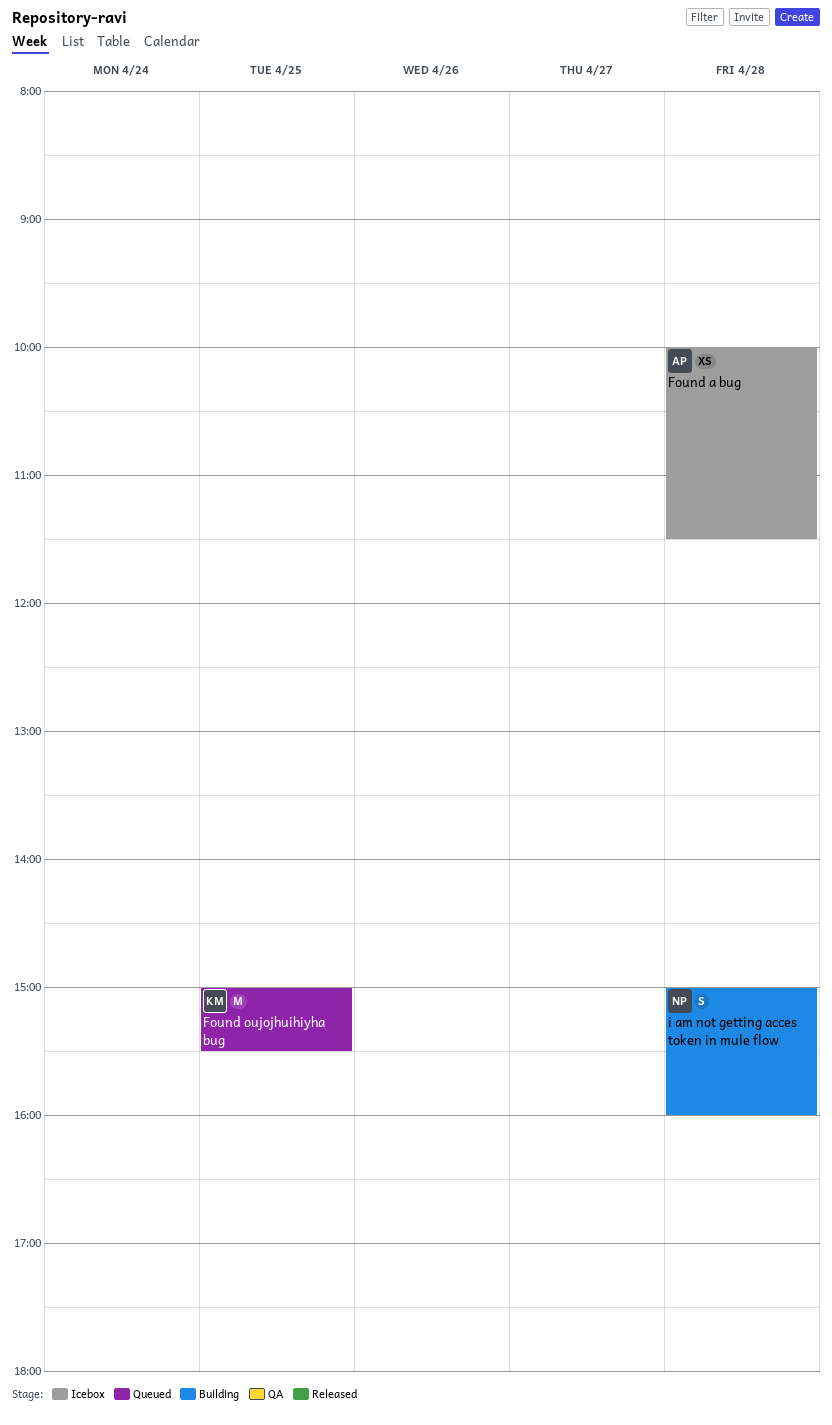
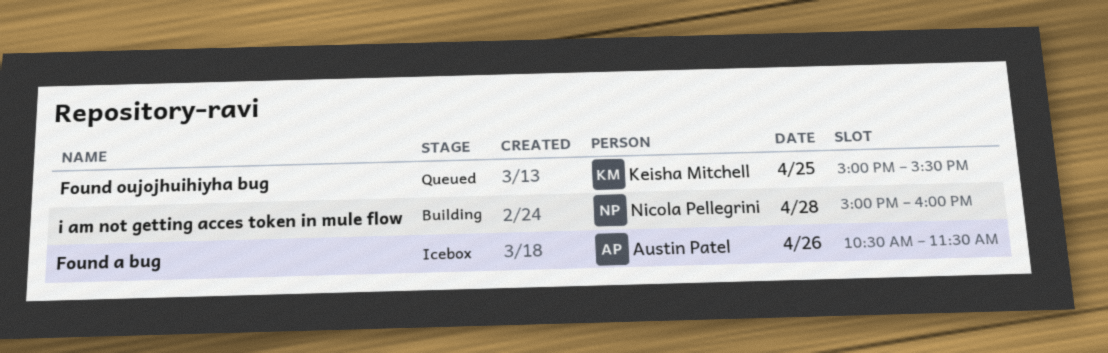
Found a bug, day: Apr 28 -> Apr 26
Found a bug, begins: 10:00 -> 10:30

